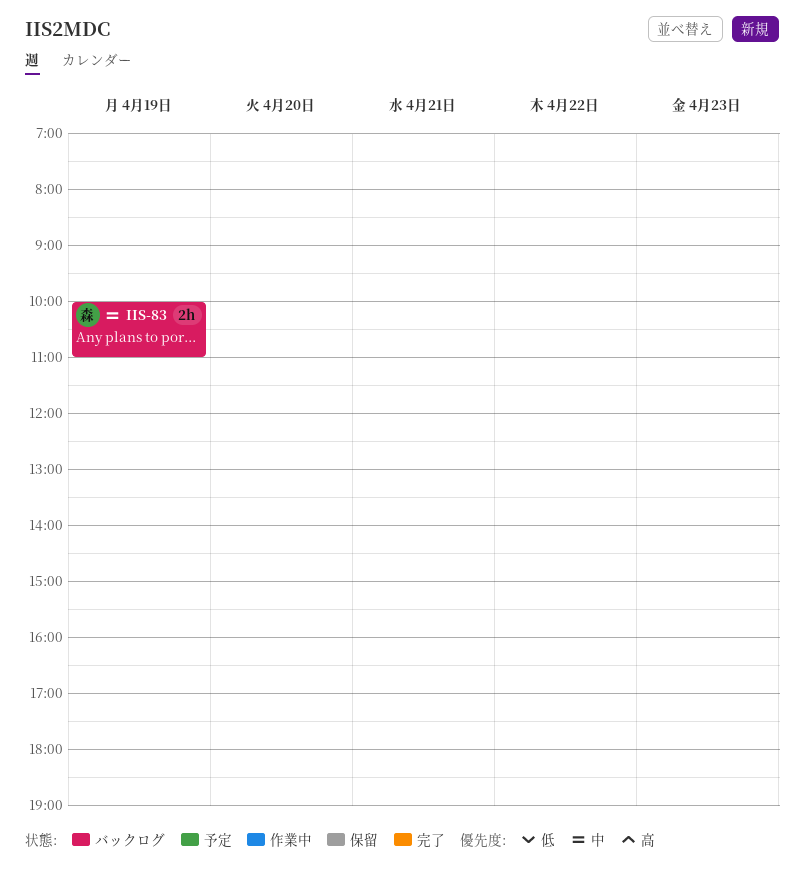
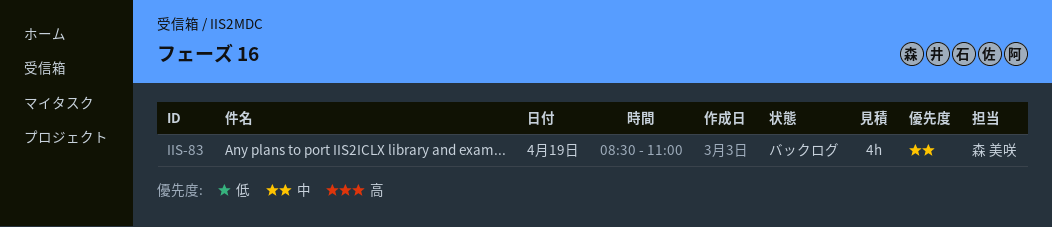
IIS-83, estimate: 2h -> 4h
IIS-83, begins: 10:00 -> 08:30

